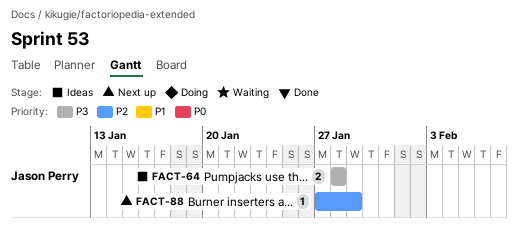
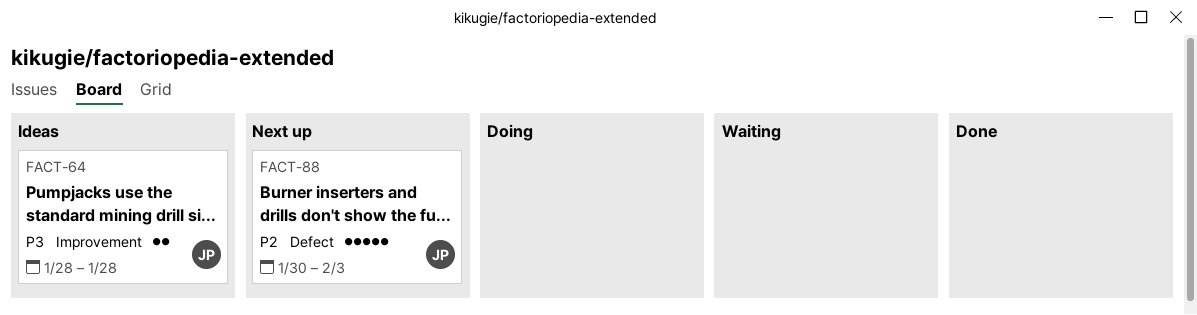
FACT-88, estimate: 1 -> 5
FACT-88, start: Jan 27 -> Jan 30
FACT-88, due: Jan 29 -> Feb 3

